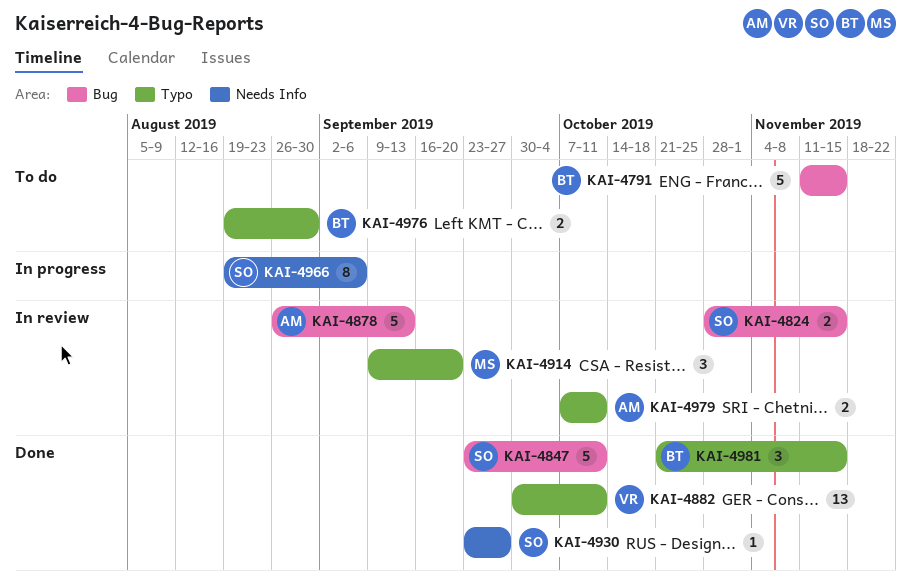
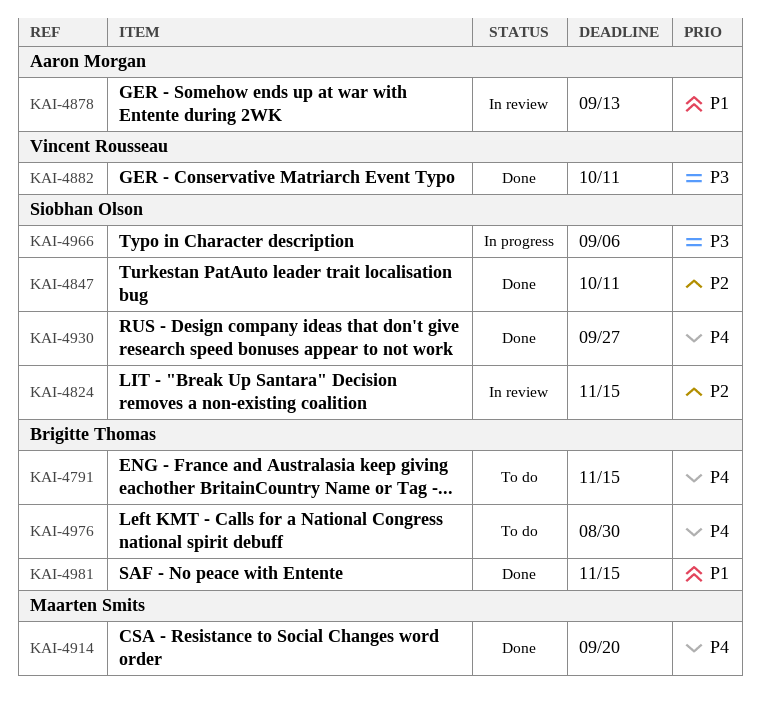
KAI-4914, status: In review -> Done
KAI-4979: present -> none

